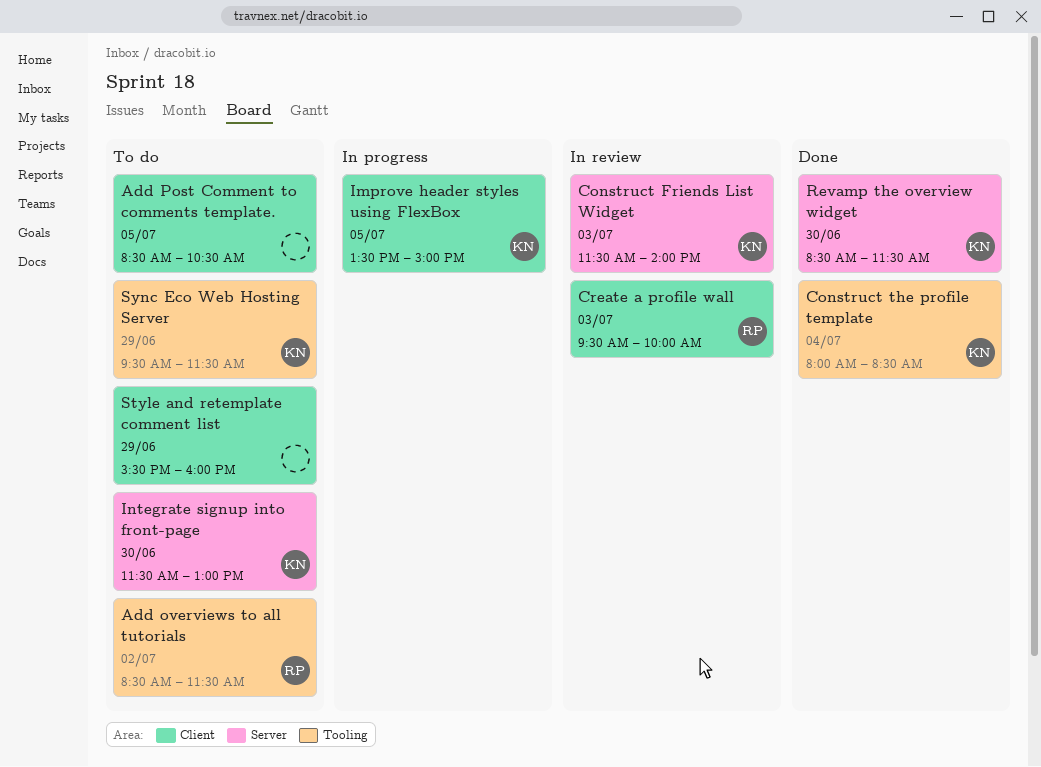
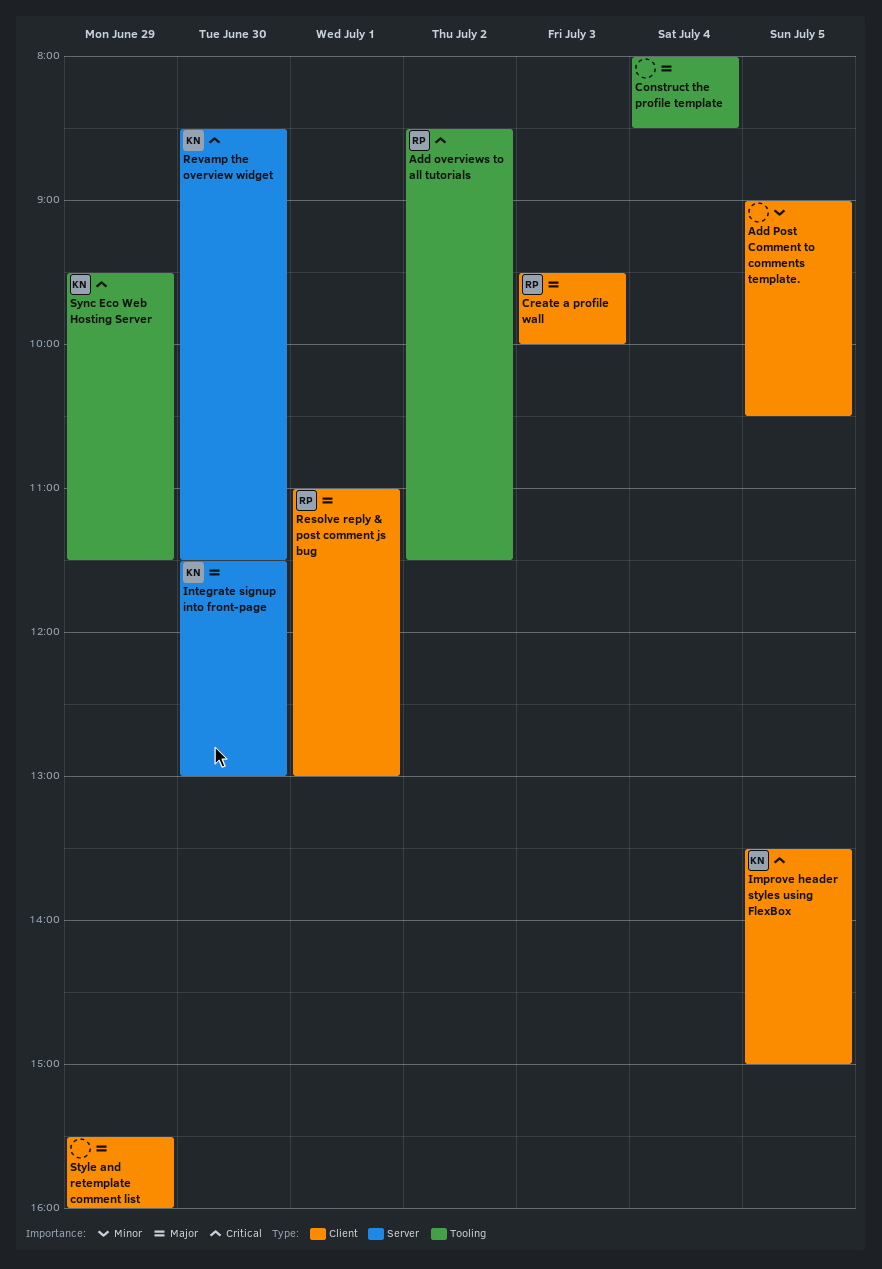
Add Post Comment to comments template., begins: 08:30 -> 09:00
Construct Friends List Widget: present -> none
Construct the profile template, owner: KN -> none
Resolve reply & post comment js bug: none -> present

